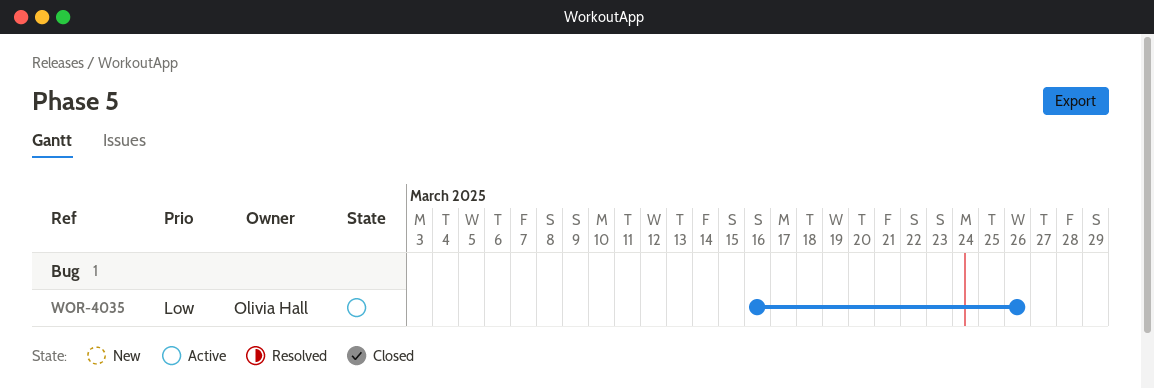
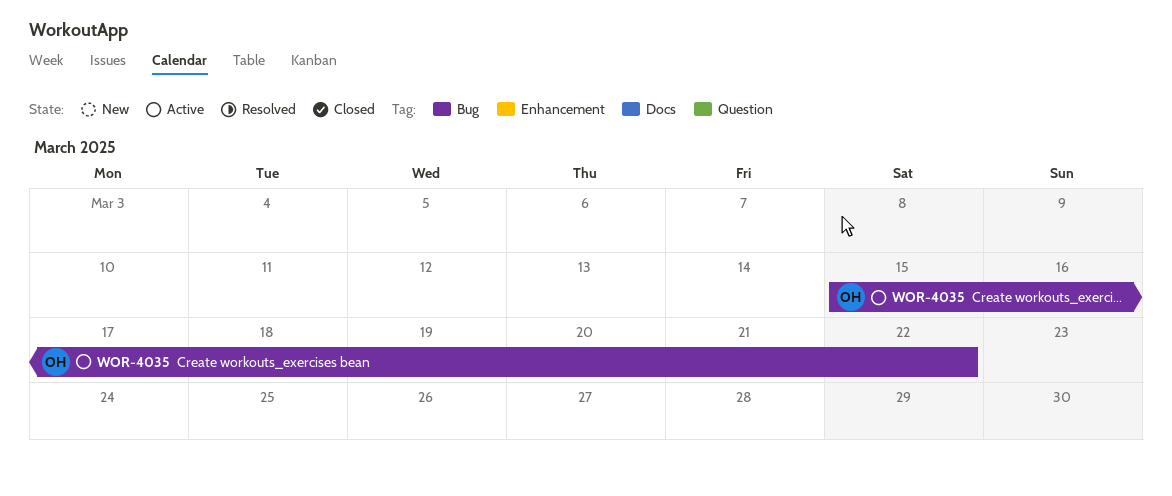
WOR-4035, start: Mar 16 -> Mar 15
WOR-4035, due: Mar 26 -> Mar 22

